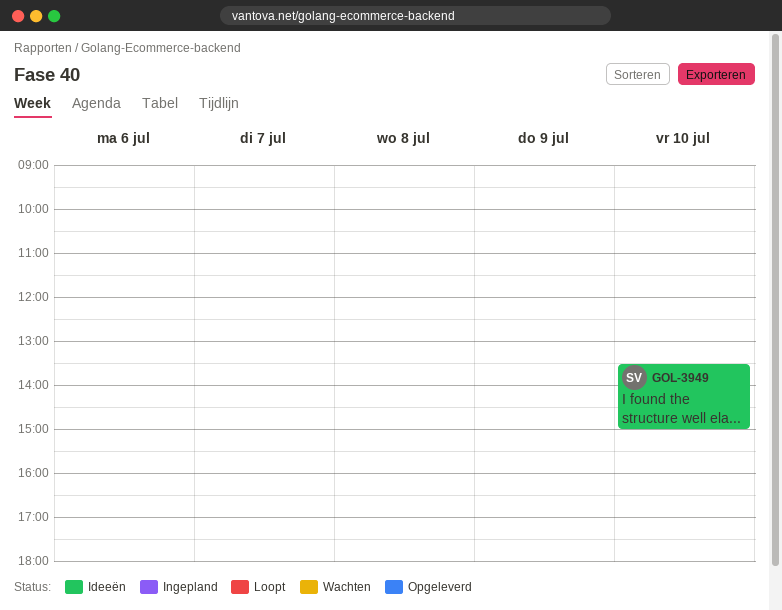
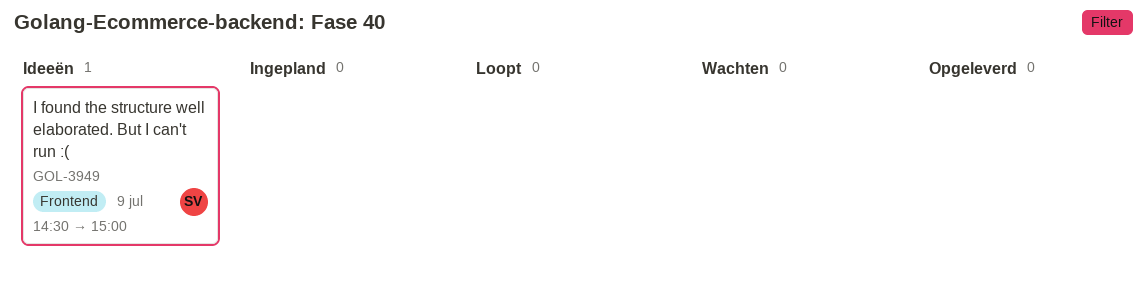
GOL-3949, day: Jul 10 -> Jul 9
GOL-3949, begins: 13:30 -> 14:30

